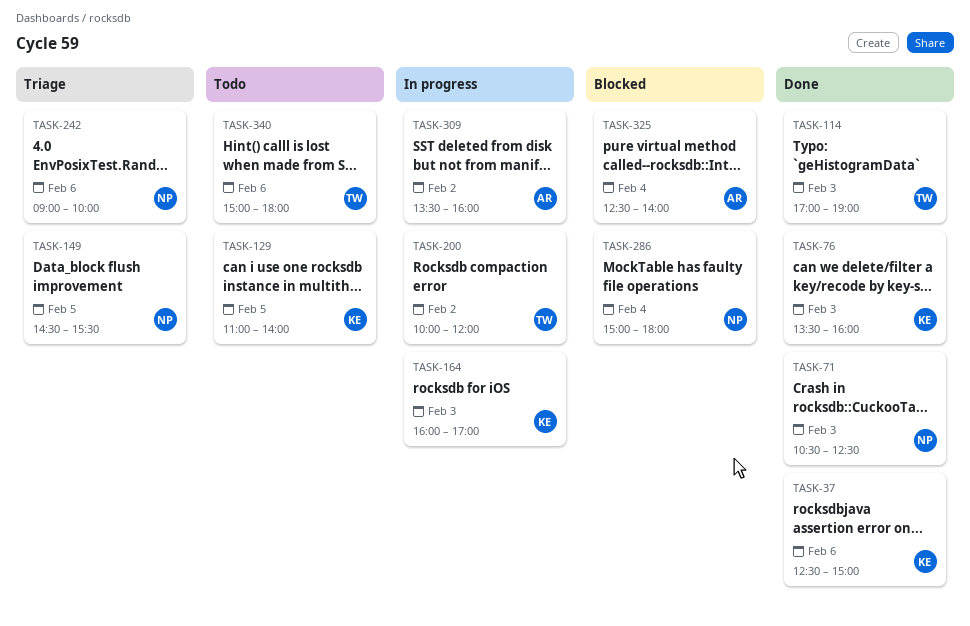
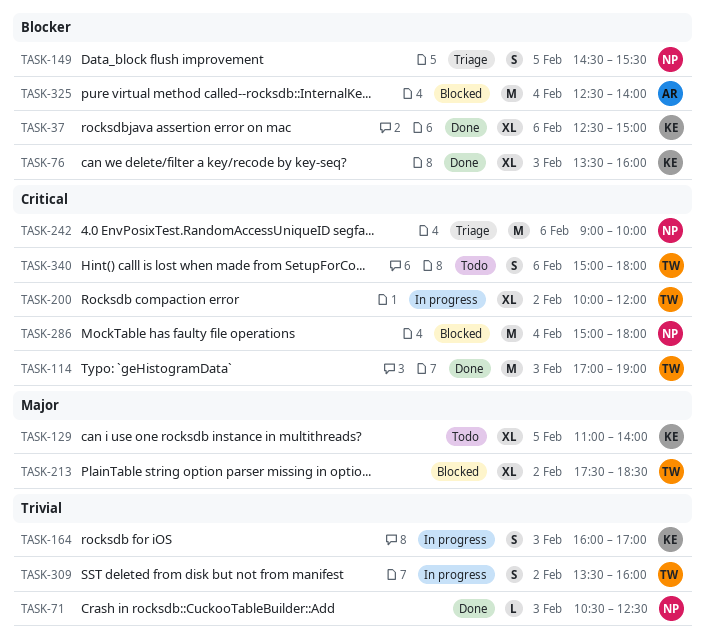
TASK-213: none -> present
TASK-309, owner: AR -> TW

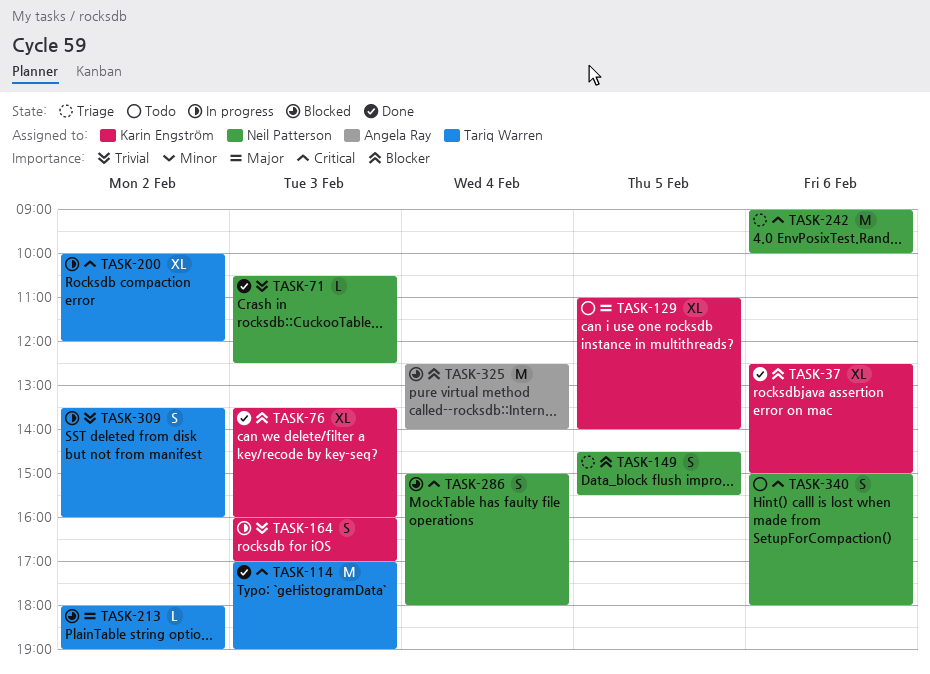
TASK-213, estimate: XL -> L
TASK-213, begins: 17:30 -> 18:00
TASK-213, ends: 18:30 -> 19:00
TASK-286, estimate: M -> S
TASK-340, owner: Tariq Warren -> Neil Patterson

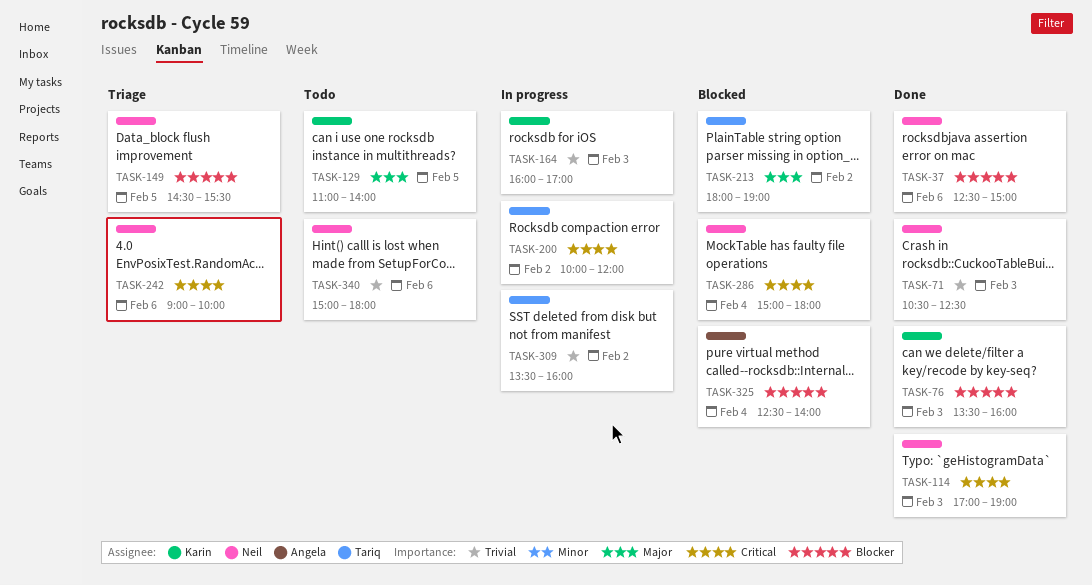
TASK-37, owner: Karin Engström -> Neil Patterson
TASK-114, owner: Tariq Warren -> Neil Patterson
TASK-340, priority: Critical -> Trivial

